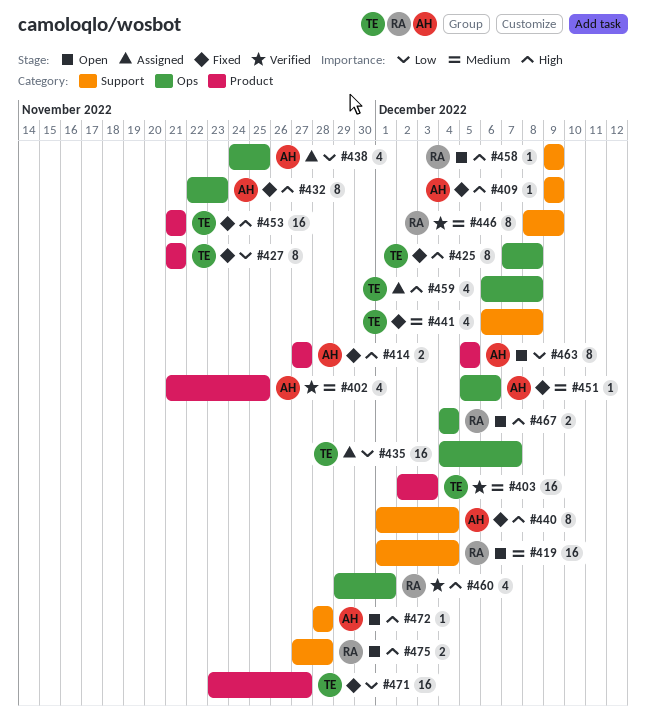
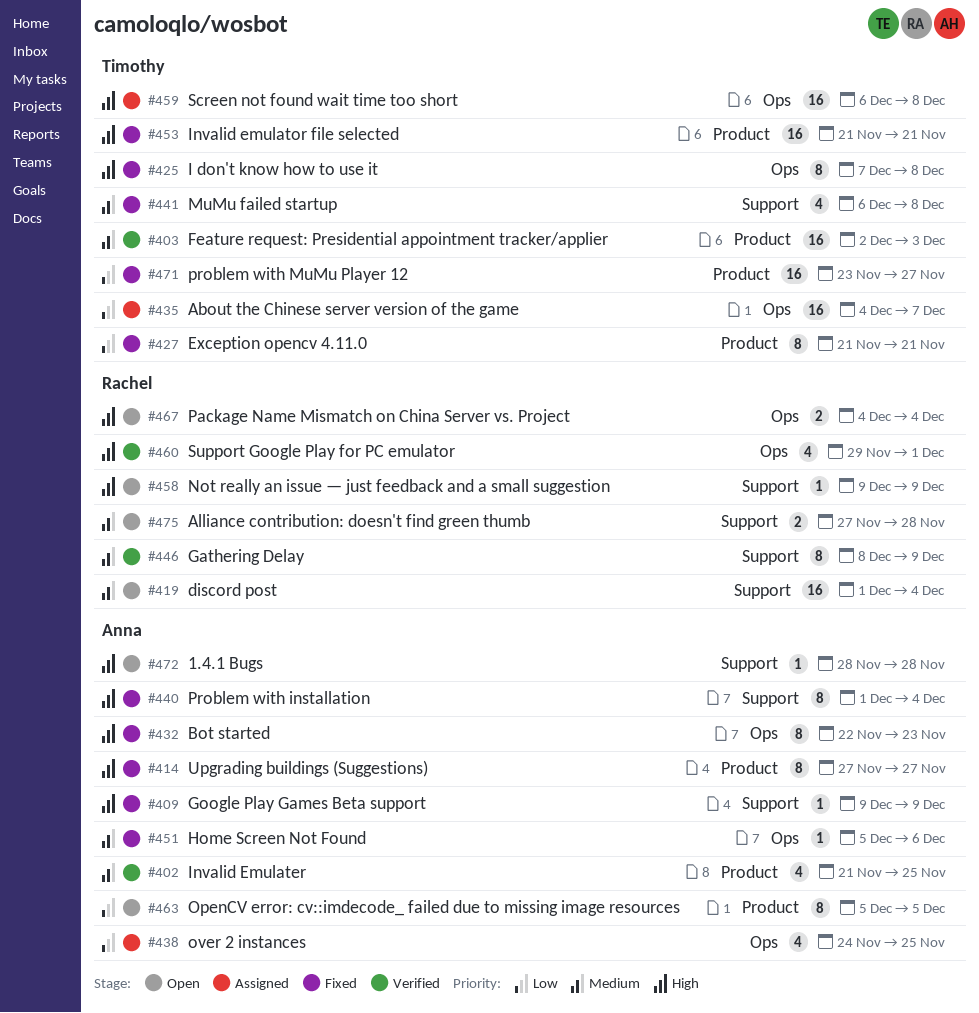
#414, estimate: 2 -> 8
#459, estimate: 4 -> 16
#475, priority: High -> Medium

